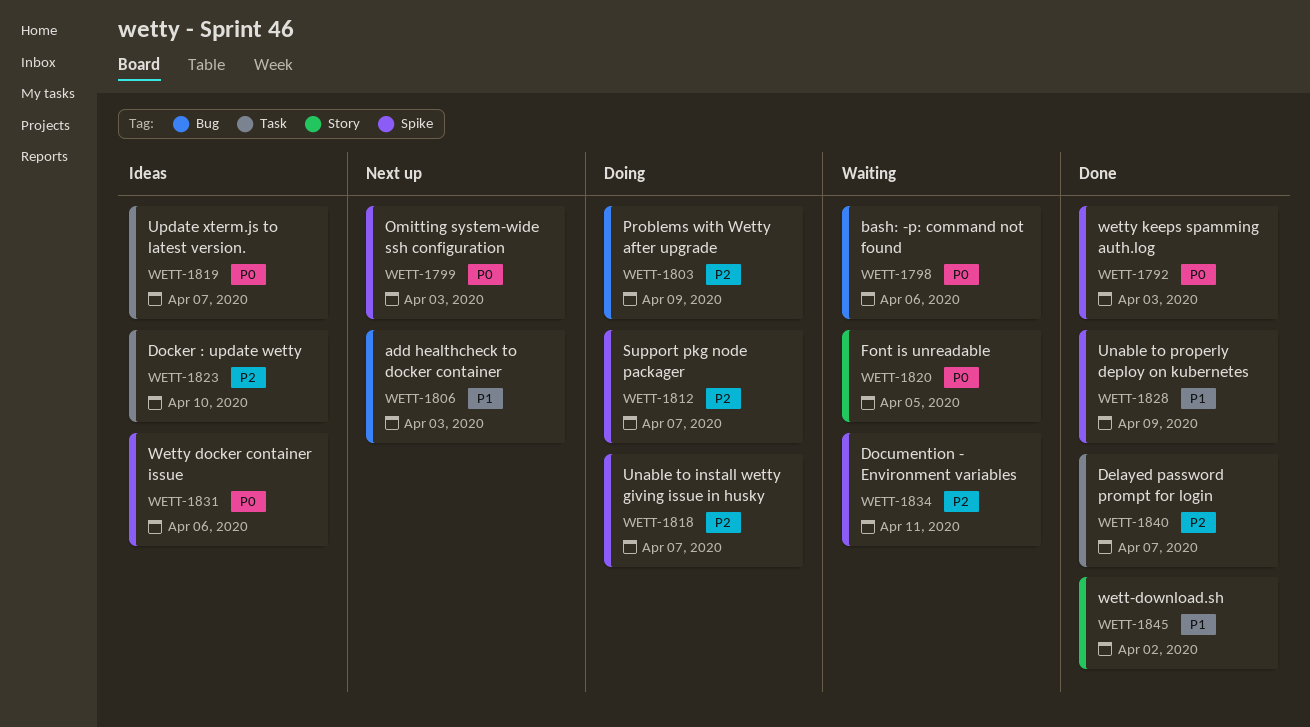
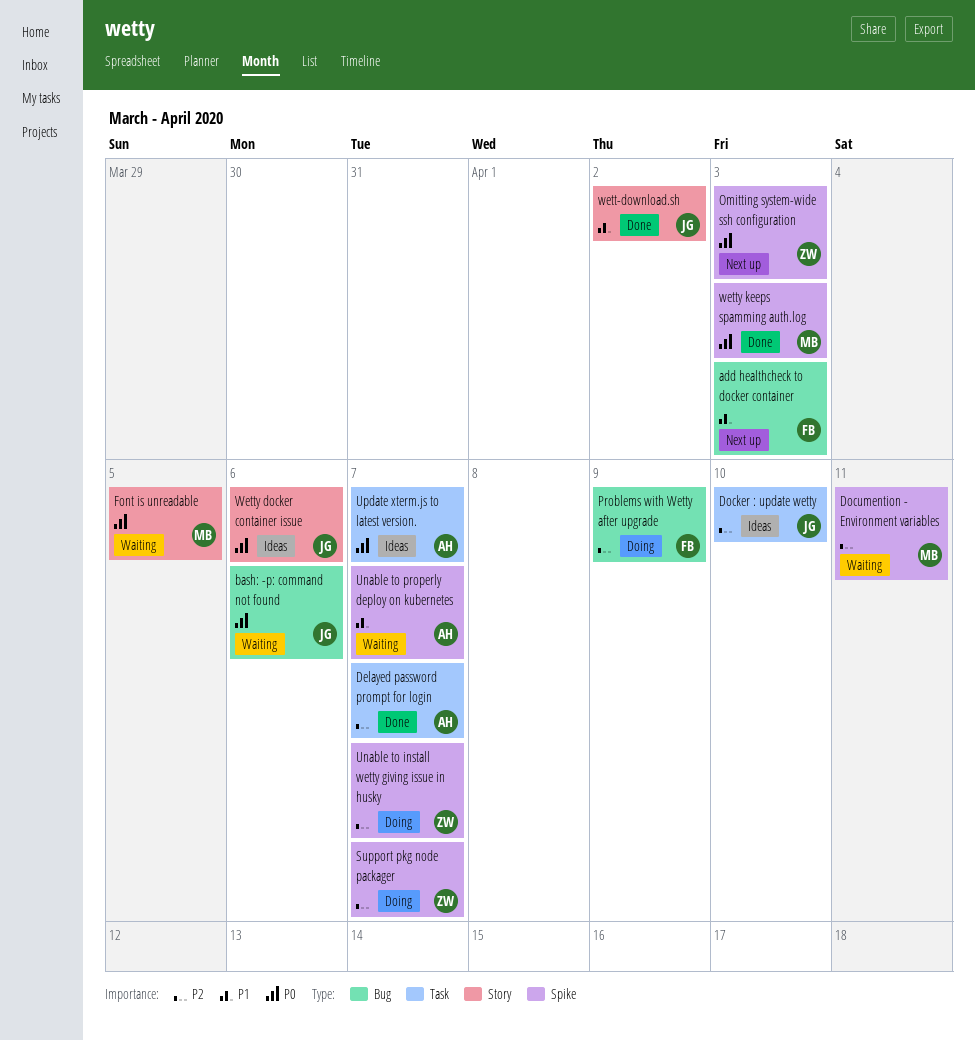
Unable to properly deploy on kubernetes, status: Done -> Waiting
Unable to properly deploy on kubernetes, due: Apr 9 -> Apr 7
Wetty docker container issue, label: Spike -> Story

